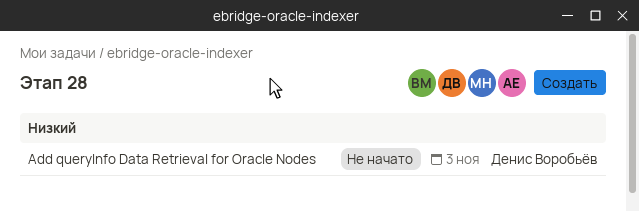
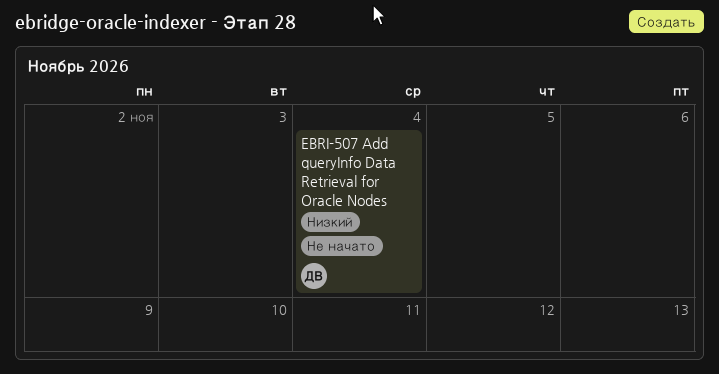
Add queryInfo Data Retrieval for Oracle Nodes, due: Nov 3 -> Nov 4

